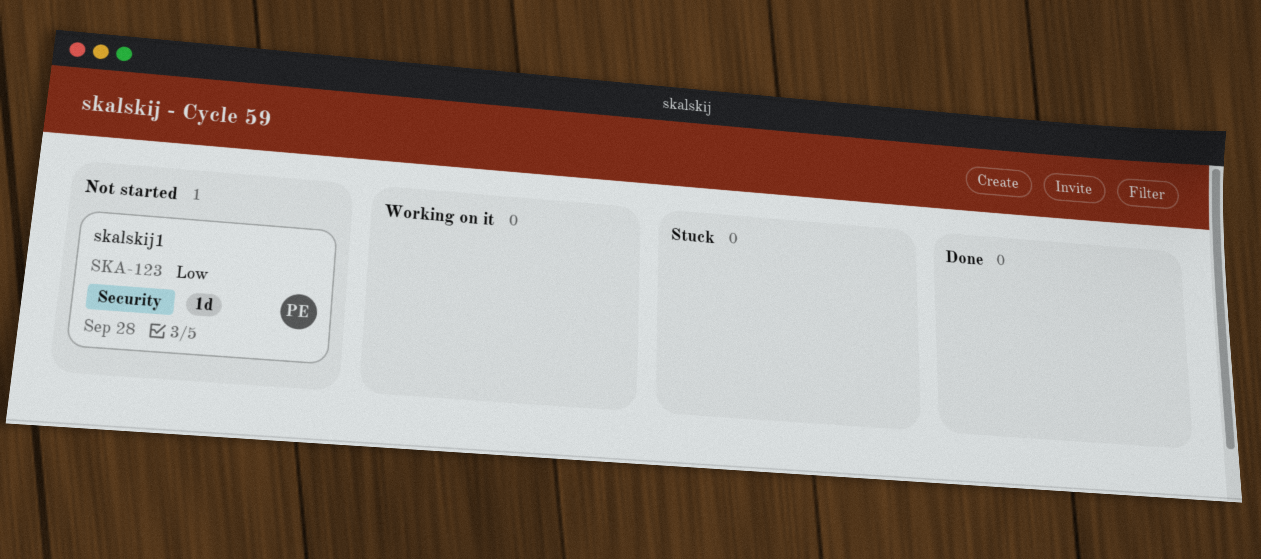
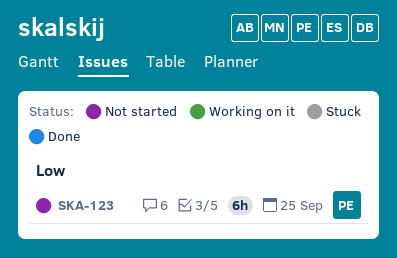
SKA-123, estimate: 1d -> 6h
SKA-123, due: Sep 28 -> Sep 25

